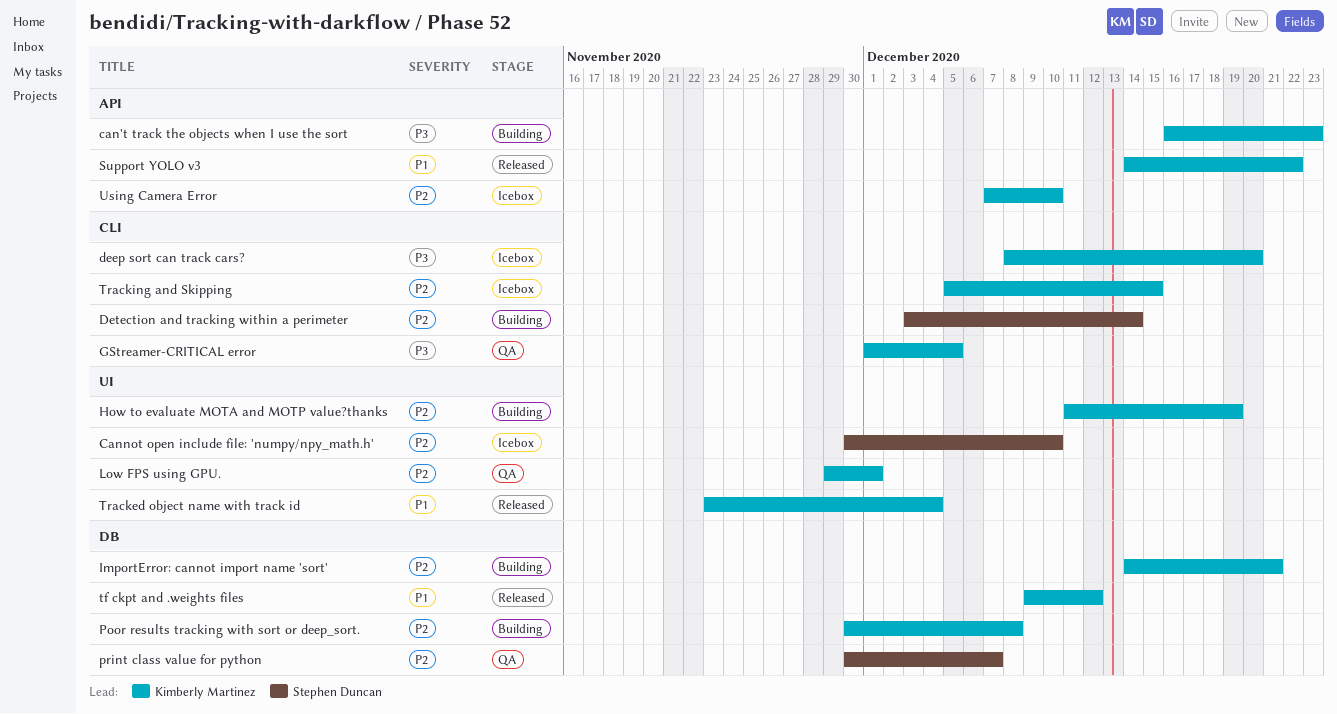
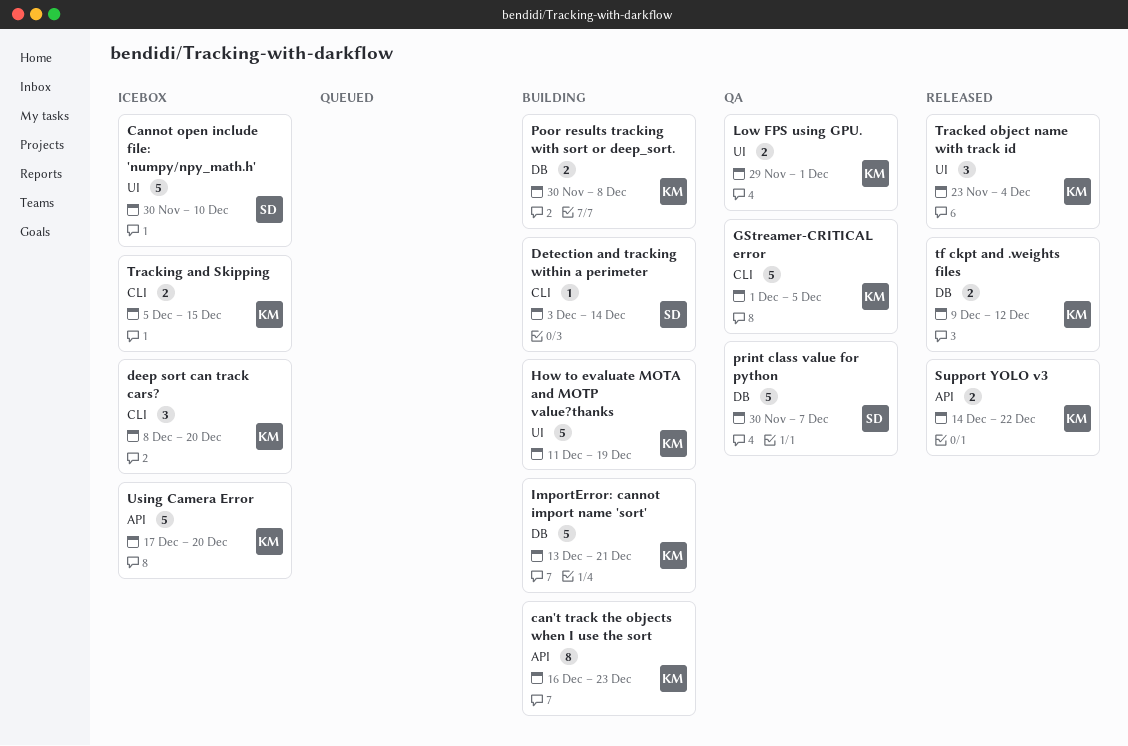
ImportError: cannot import name 'sort', start: Dec 14 -> Dec 13
Using Camera Error, start: Dec 7 -> Dec 17
Using Camera Error, due: Dec 10 -> Dec 20

